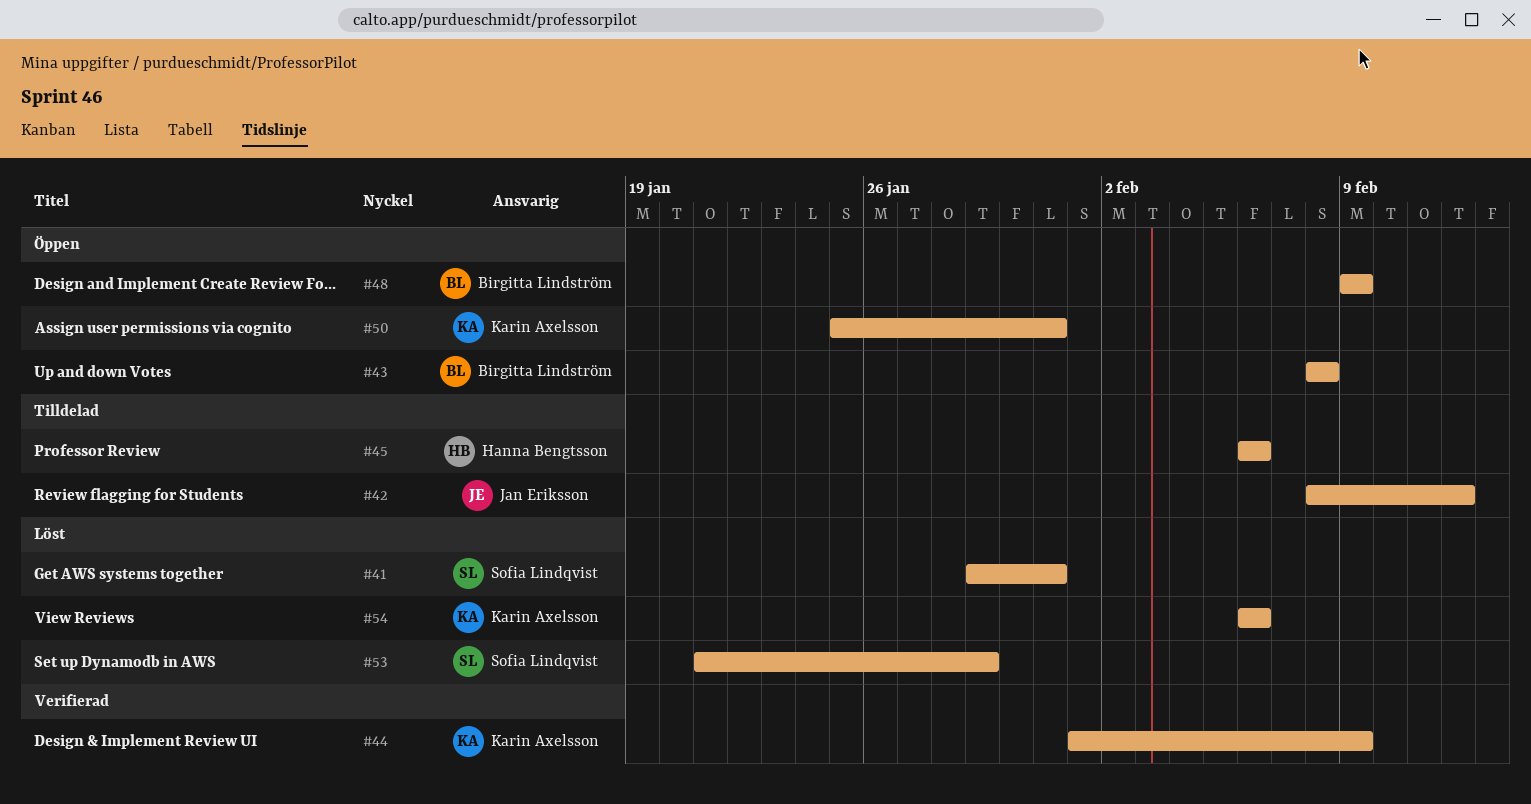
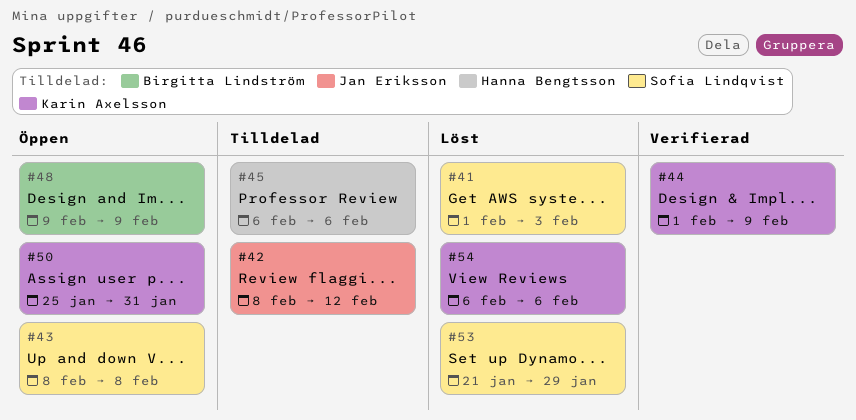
#41, start: Jan 29 -> Feb 1
#41, due: Jan 31 -> Feb 3
#43, owner: Birgitta Lindström -> Sofia Lindqvist

